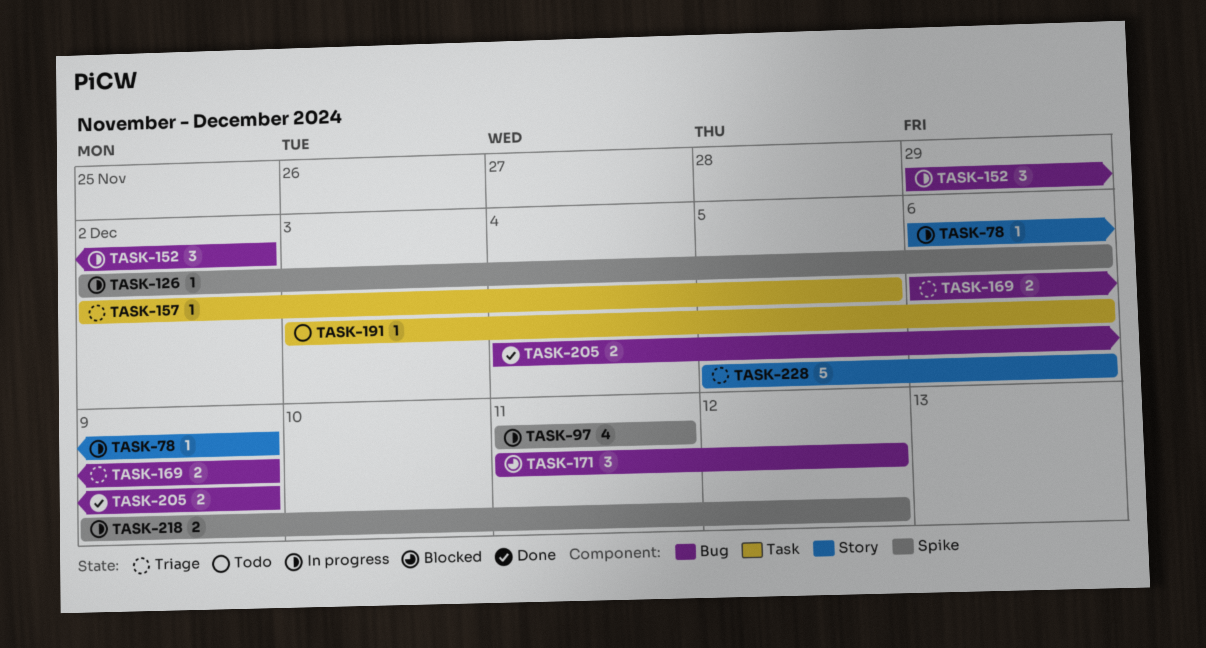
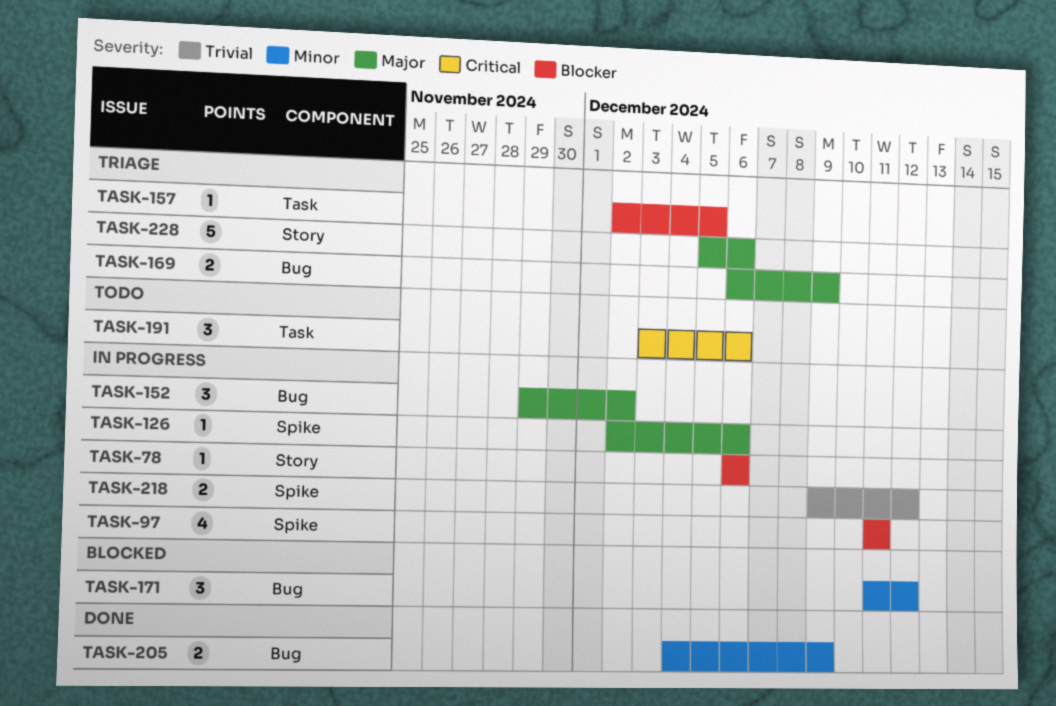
TASK-78, due: Dec 9 -> Dec 6
TASK-191, estimate: 1 -> 3

